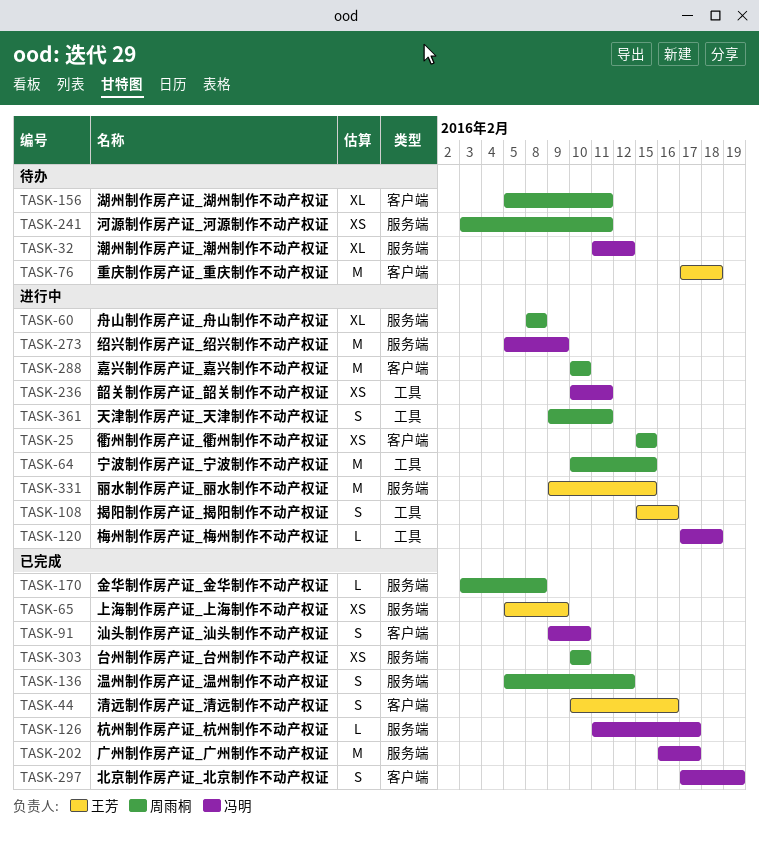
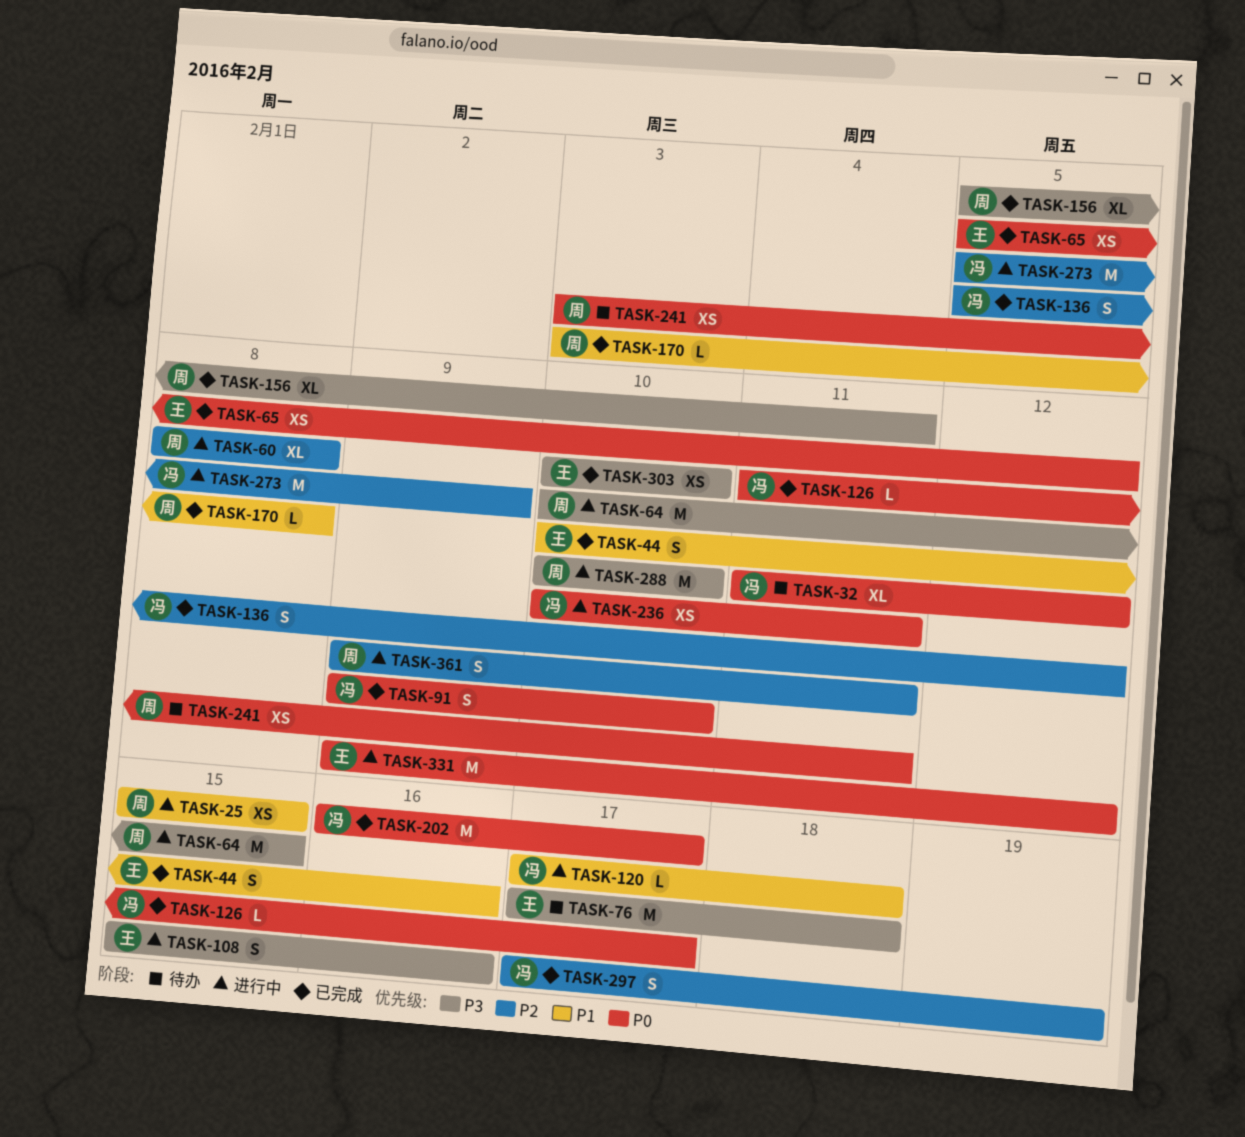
TASK-65, due: Feb 9 -> Feb 12
TASK-136, owner: 周雨桐 -> 冯明
TASK-156, status: 待办 -> 已完成
TASK-303, owner: 周雨桐 -> 王芳
TASK-331, due: Feb 15 -> Feb 12

